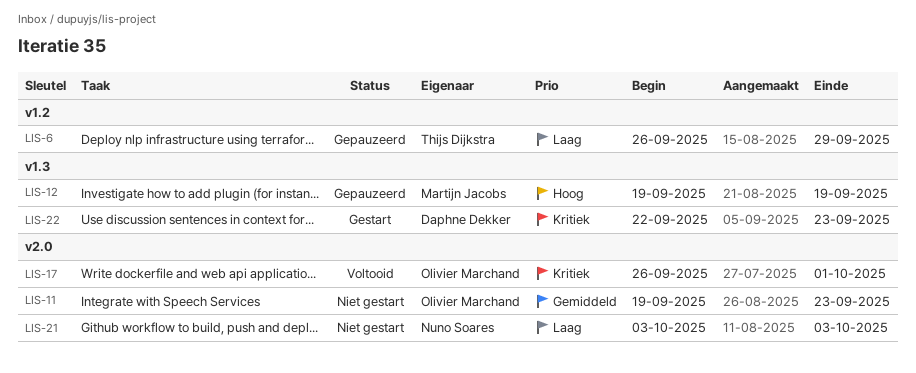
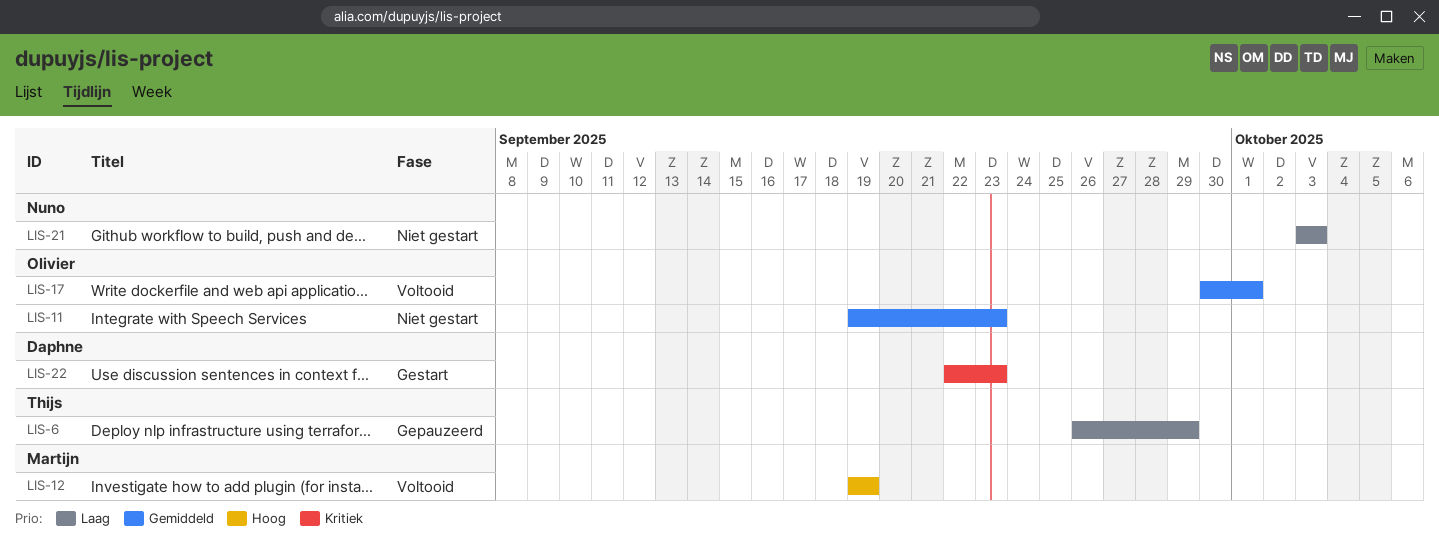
LIS-12, status: Gepauzeerd -> Voltooid
LIS-17, priority: Kritiek -> Gemiddeld
LIS-17, start: Sep 26 -> Sep 30

